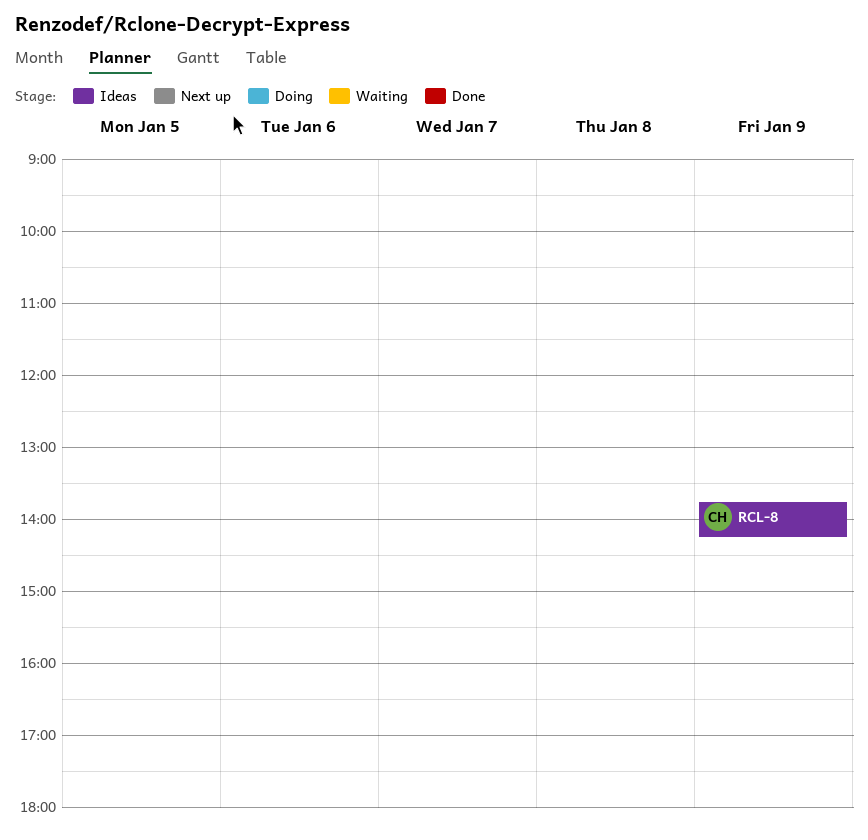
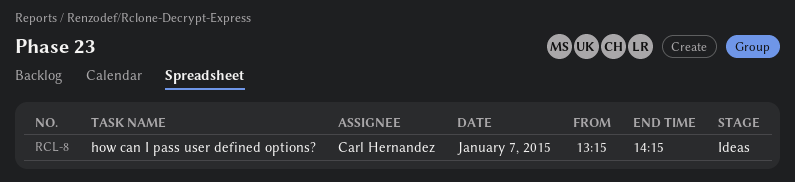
RCL-8, day: Jan 9 -> Jan 7
RCL-8, begins: 13:45 -> 13:15

